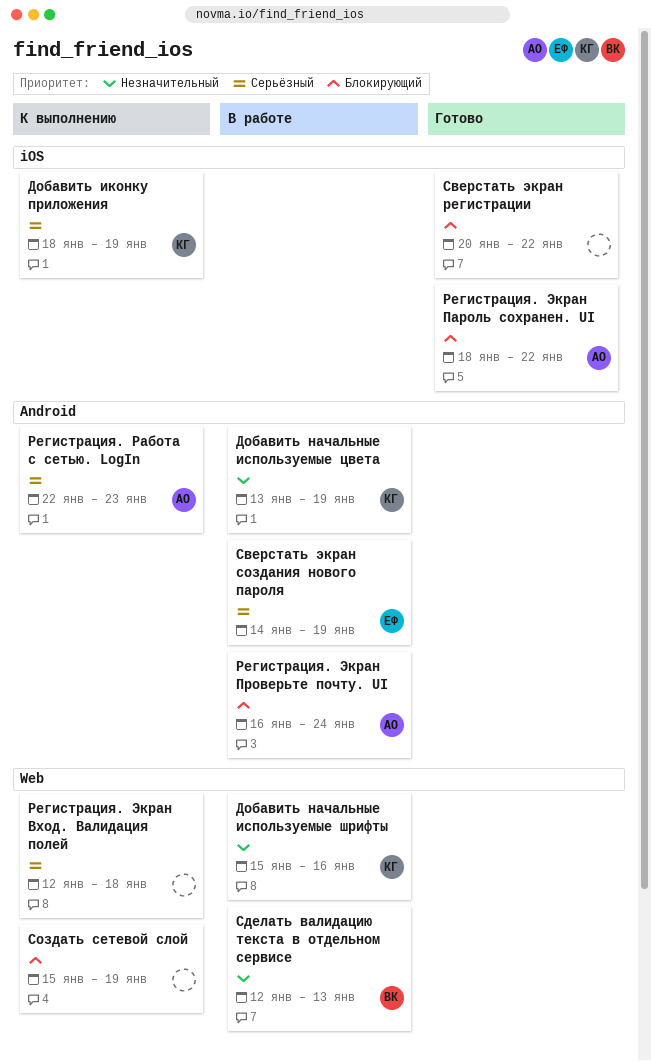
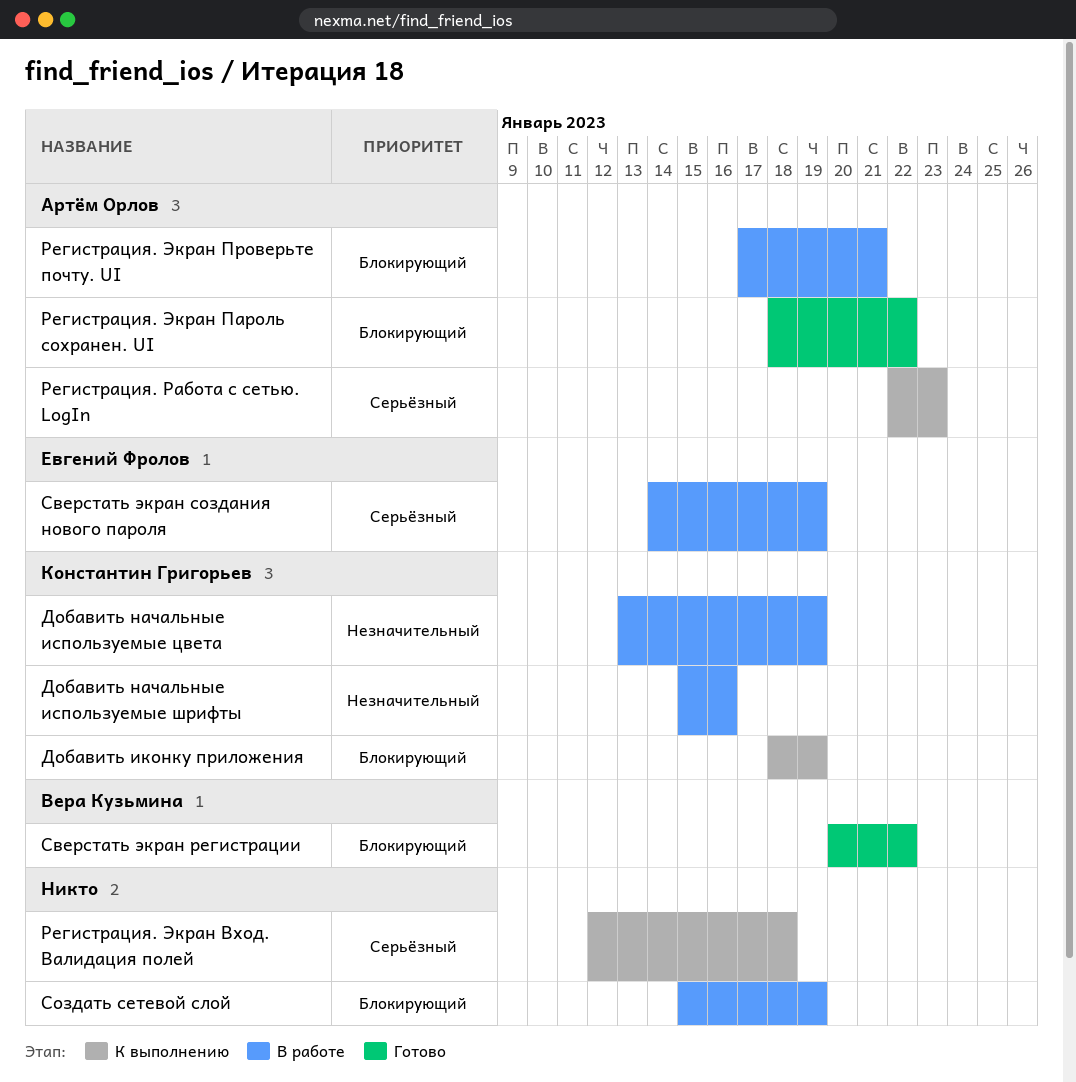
Добавить иконку приложения, priority: Серьёзный -> Блокирующий
Регистрация. Экран Проверьте почту. UI, start: Jan 16 -> Jan 17
Регистрация. Экран Проверьте почту. UI, due: Jan 24 -> Jan 21
Сверстать экран регистрации, owner: none -> Вера Кузьмина
Сделать валидацию текста в отдельном сервисе: present -> none
Создать сетевой слой, status: К выполнению -> В работе

